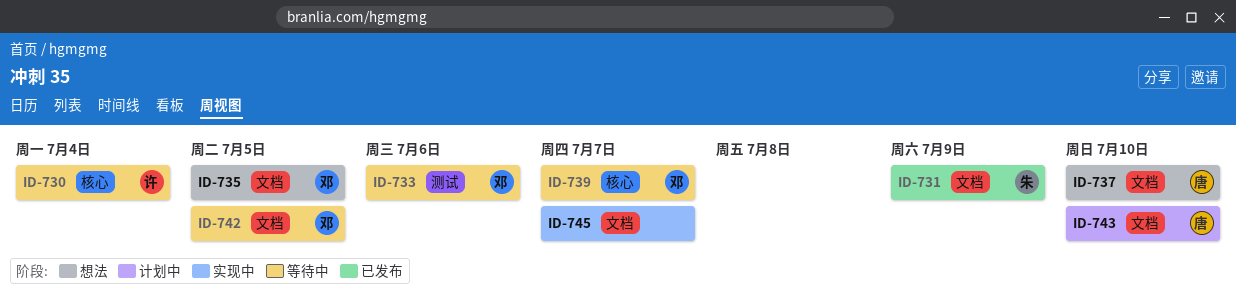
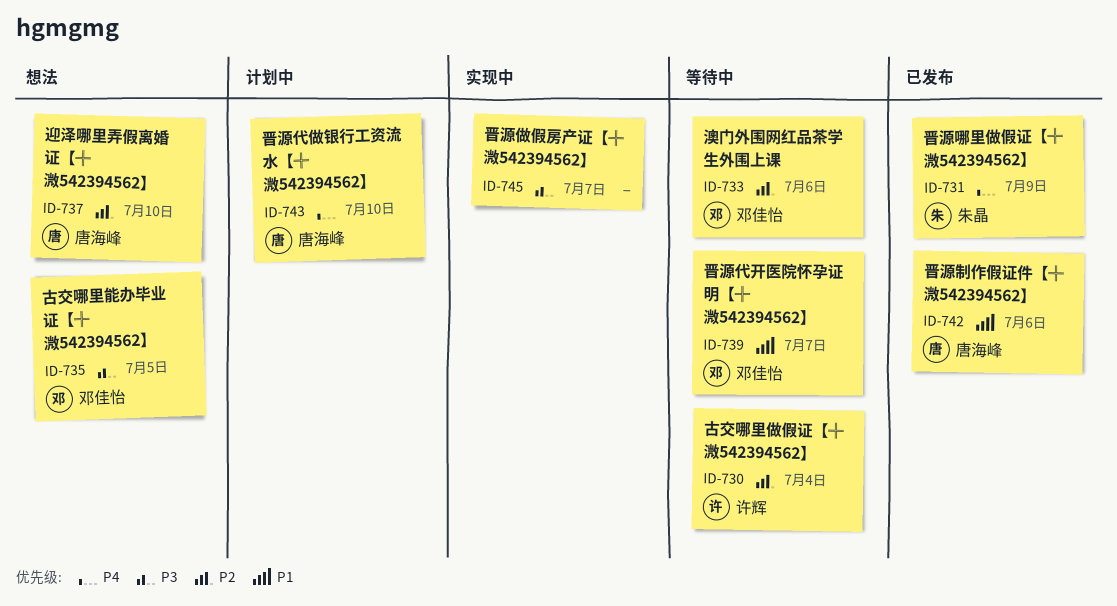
ID-742, status: 等待中 -> 已发布
ID-742, owner: 邓佳怡 -> 唐海峰
ID-742, due: Jul 5 -> Jul 6

